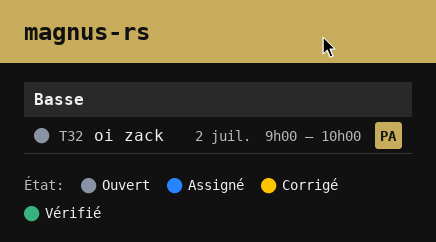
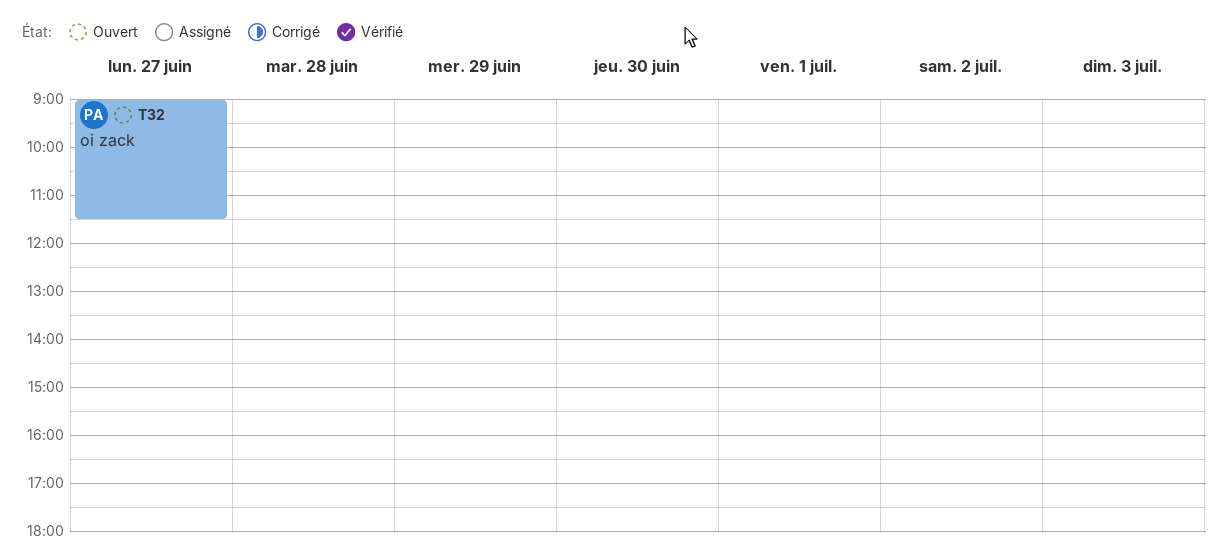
T32, day: Jul 2 -> Jun 27
T32, ends: 10:00 -> 11:30

